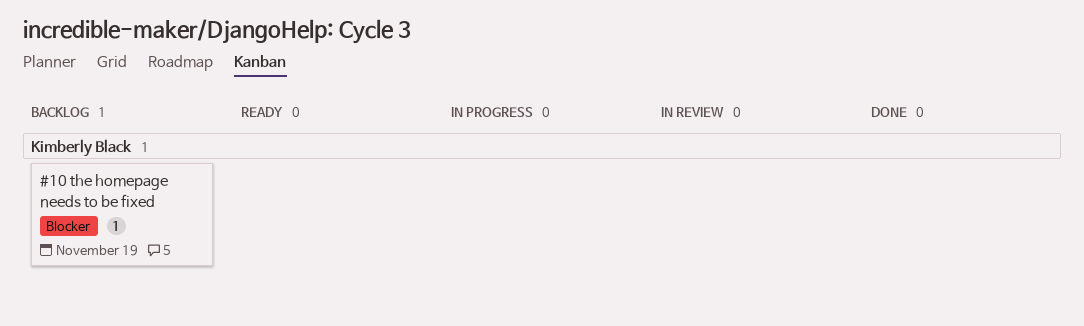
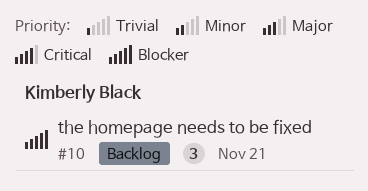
#10, estimate: 1 -> 3
#10, due: Nov 19 -> Nov 21

